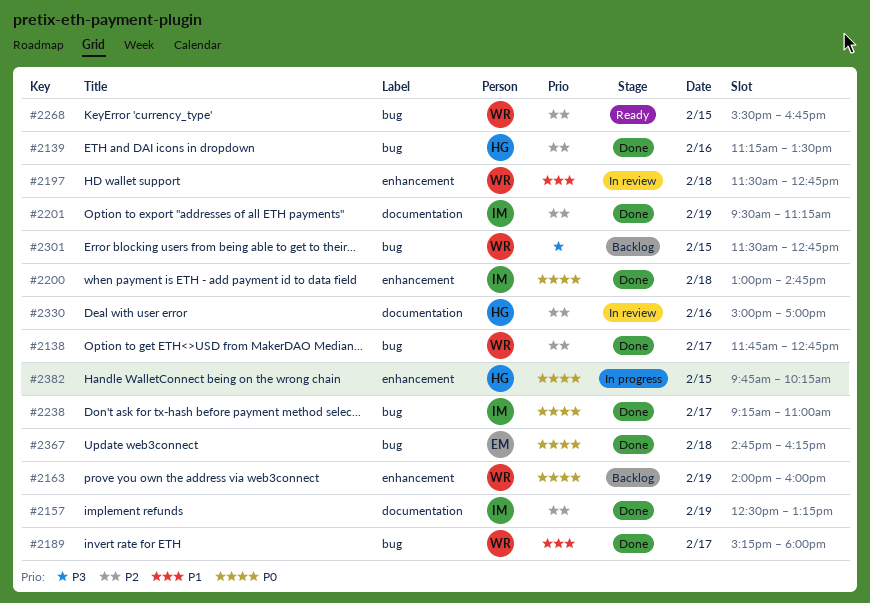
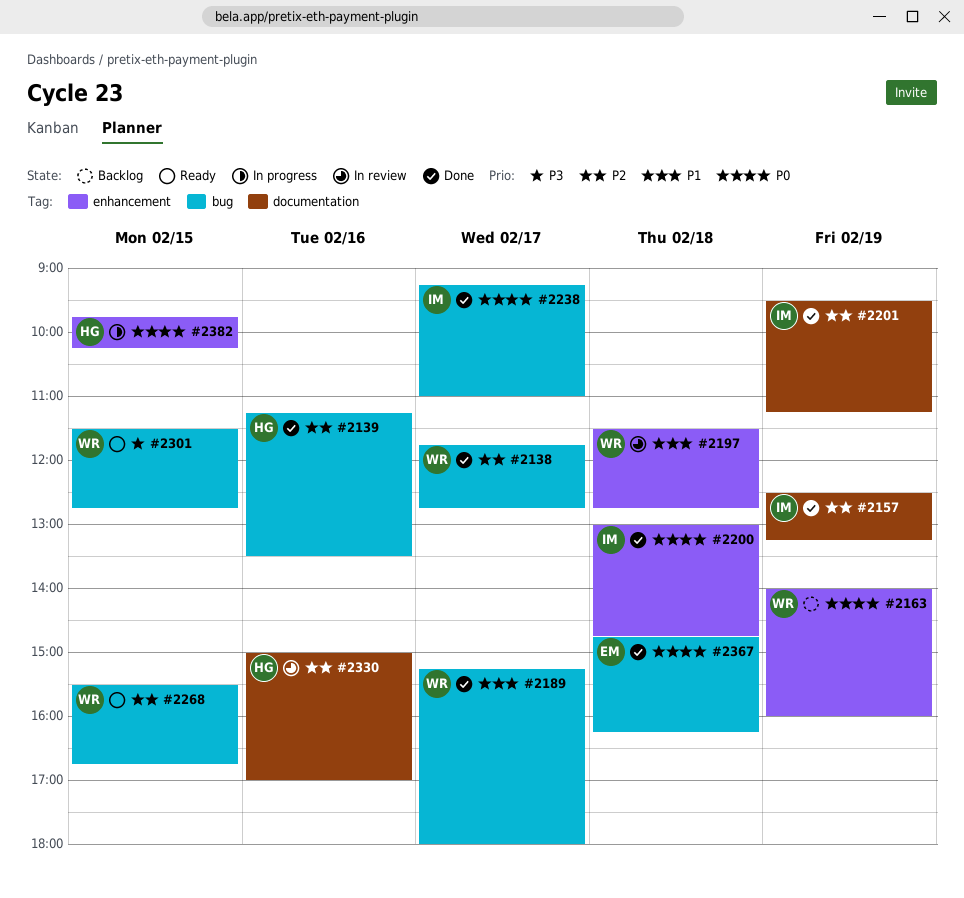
#2301, status: Backlog -> Ready

